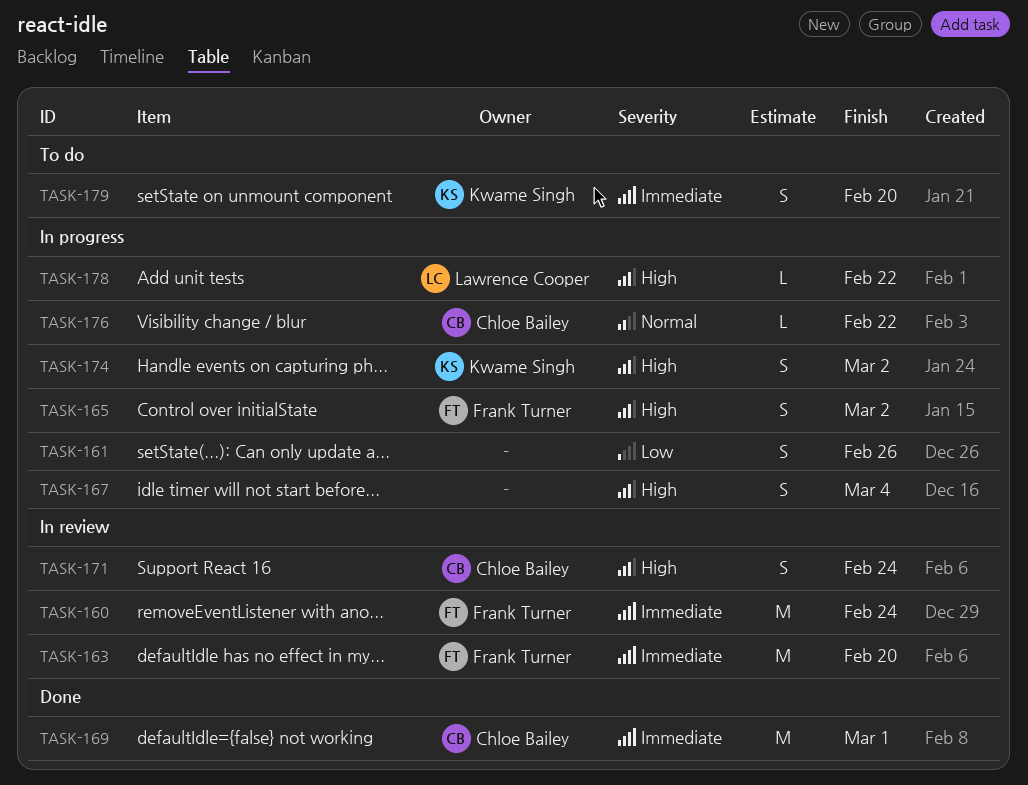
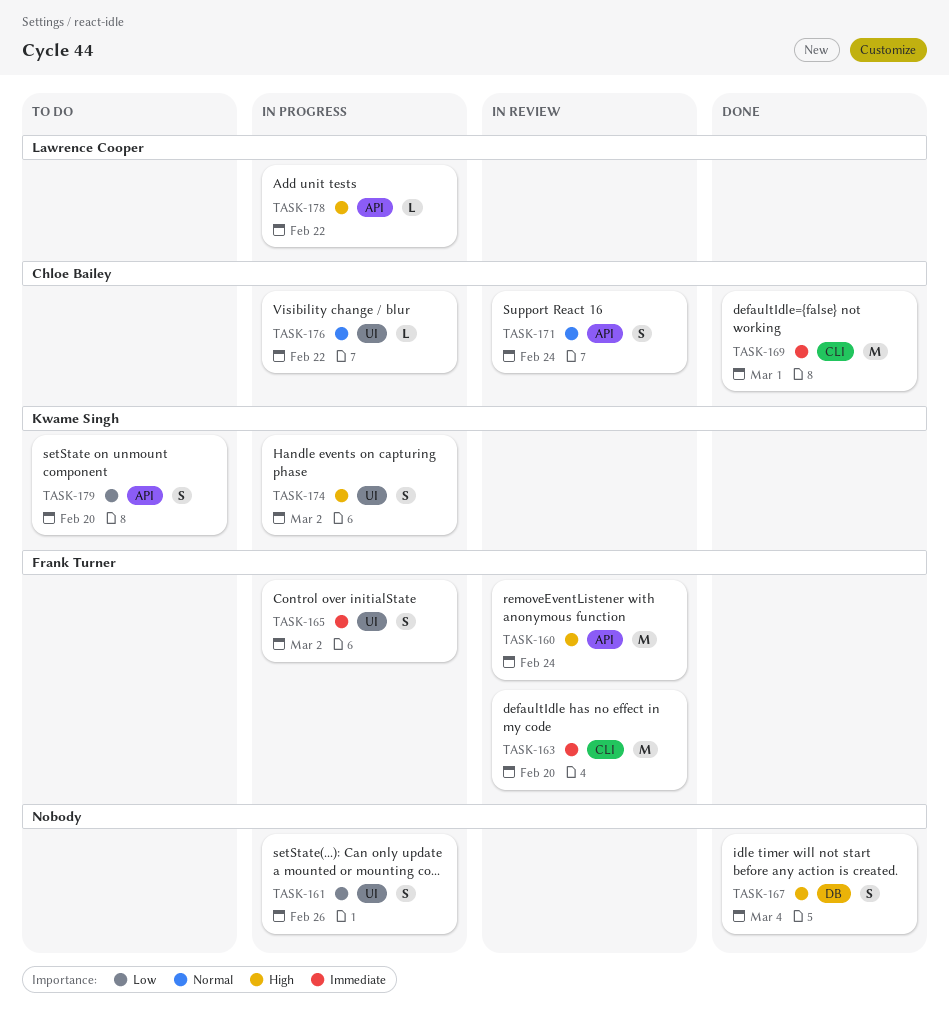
TASK-160, priority: Immediate -> High
TASK-165, priority: High -> Immediate
TASK-167, status: In progress -> Done
TASK-171, priority: High -> Normal
TASK-179, priority: Immediate -> Low

